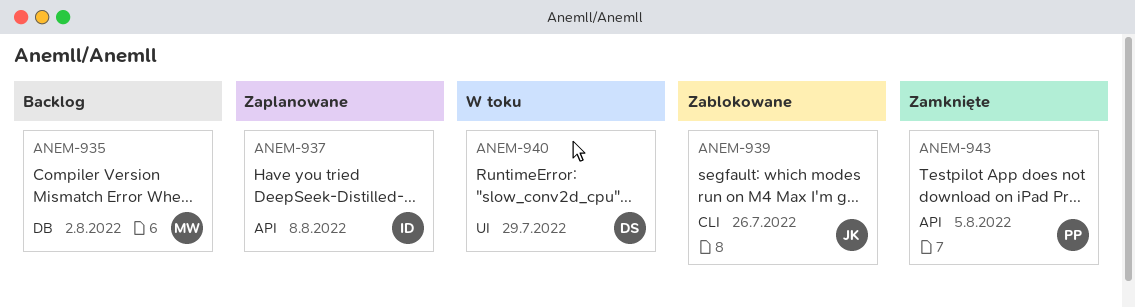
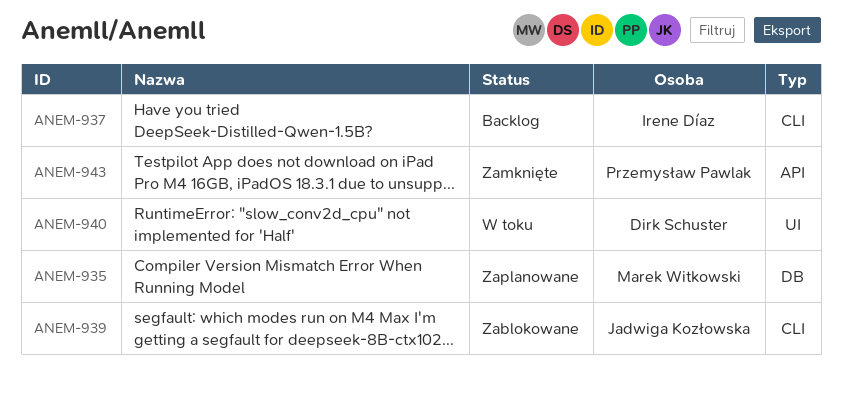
ANEM-935, status: Backlog -> Zaplanowane
ANEM-937, status: Zaplanowane -> Backlog
ANEM-937, label: API -> CLI

